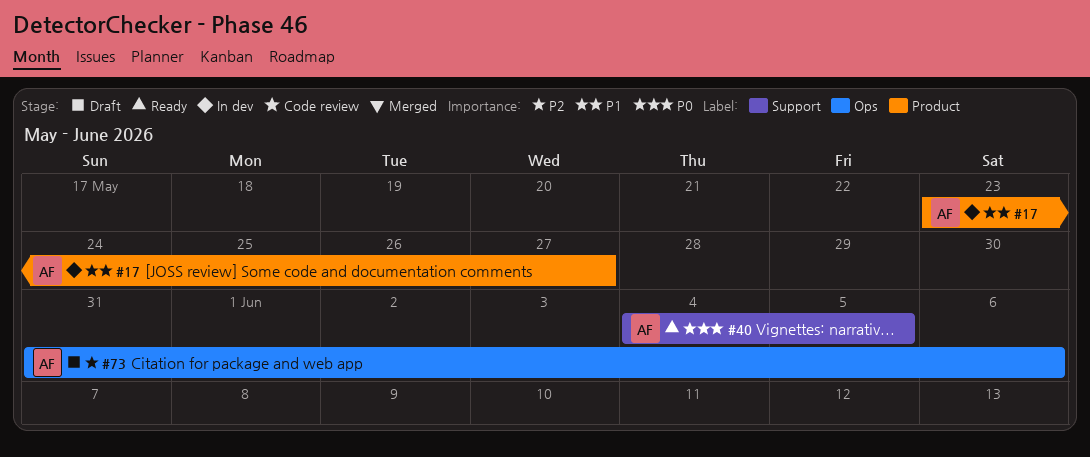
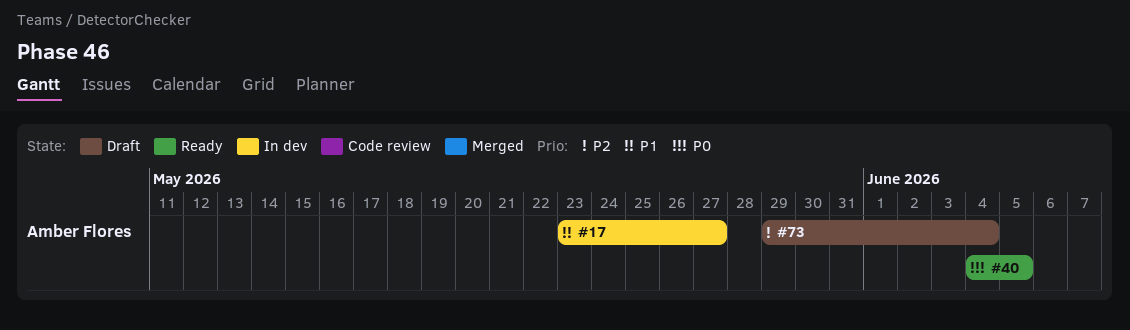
#73, start: May 31 -> May 29
#73, due: Jun 6 -> Jun 4

